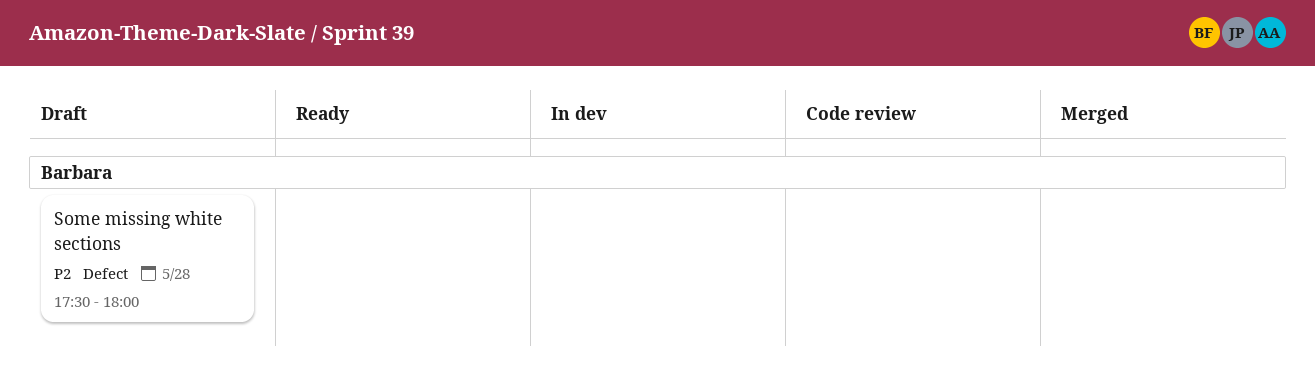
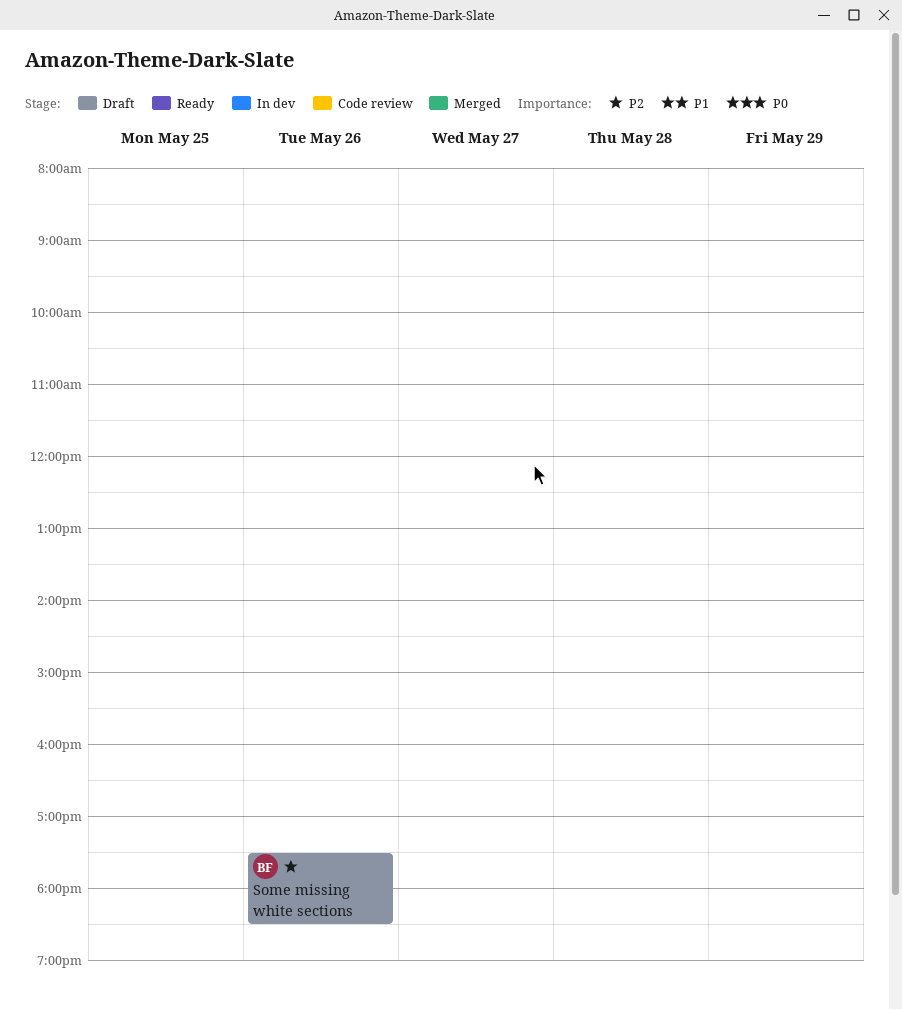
Some missing white sections, day: May 28 -> May 26
Some missing white sections, ends: 18:00 -> 18:30

